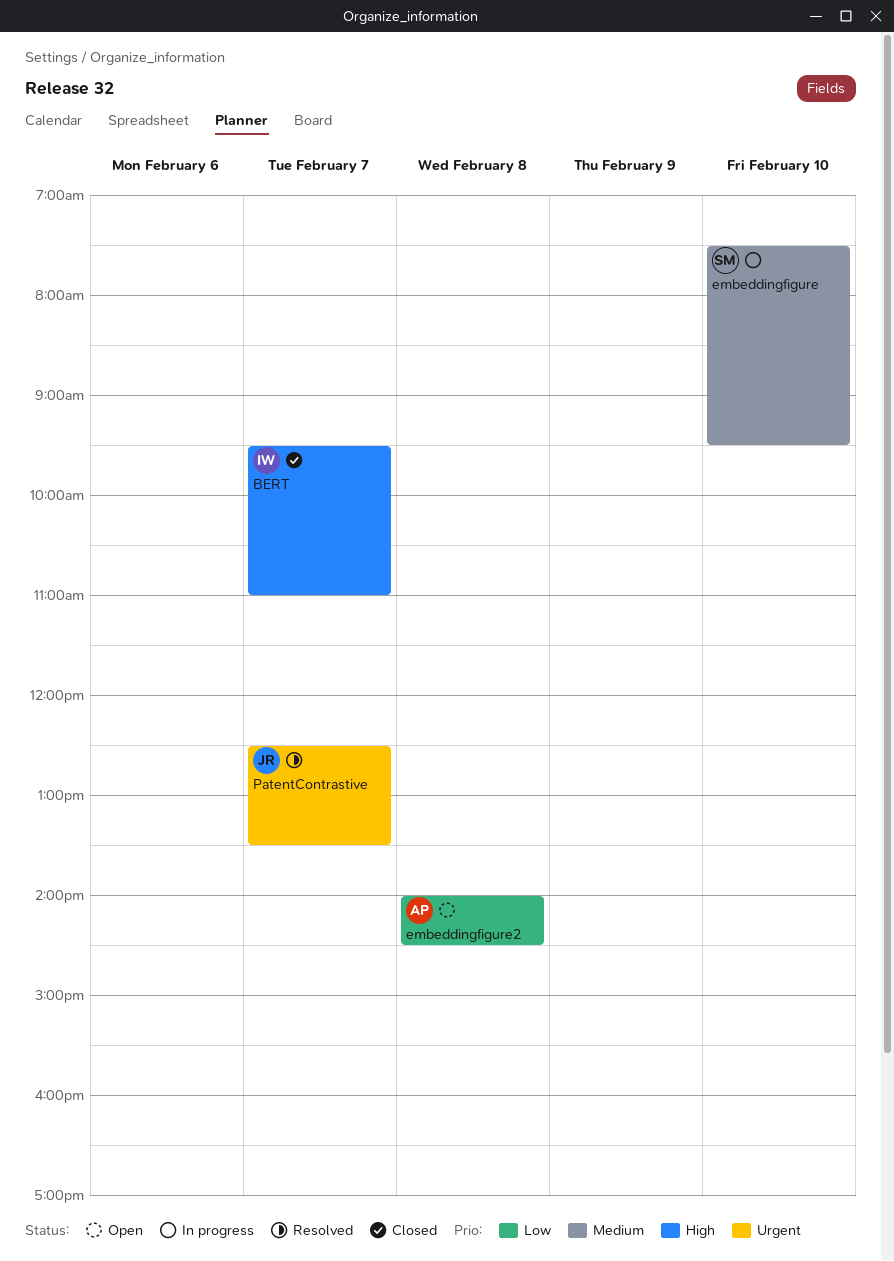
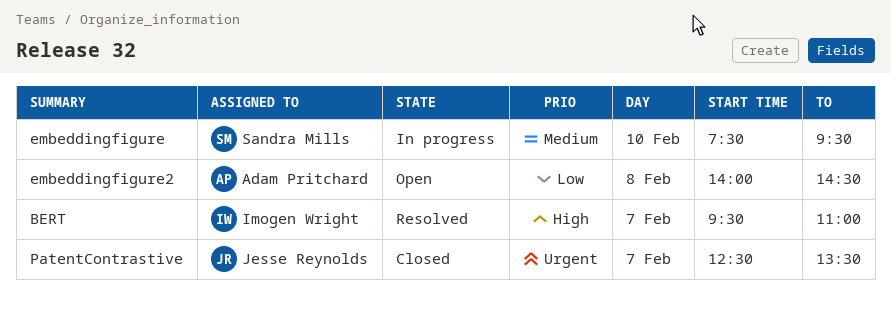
BERT, status: Closed -> Resolved
PatentContrastive, status: Resolved -> Closed

